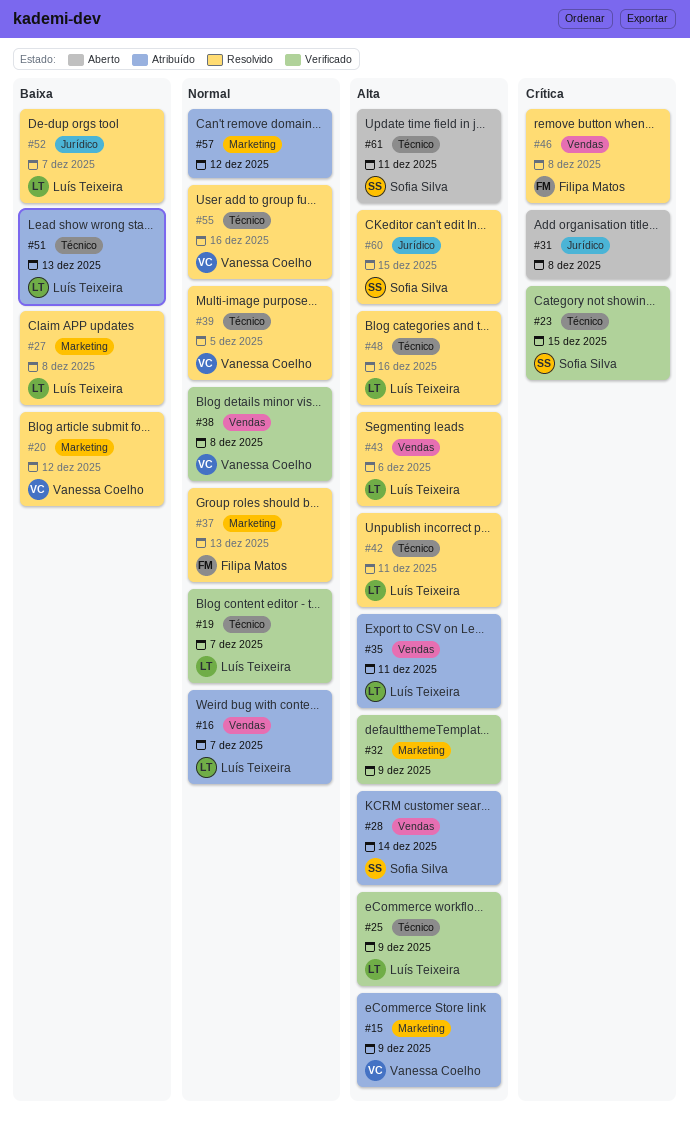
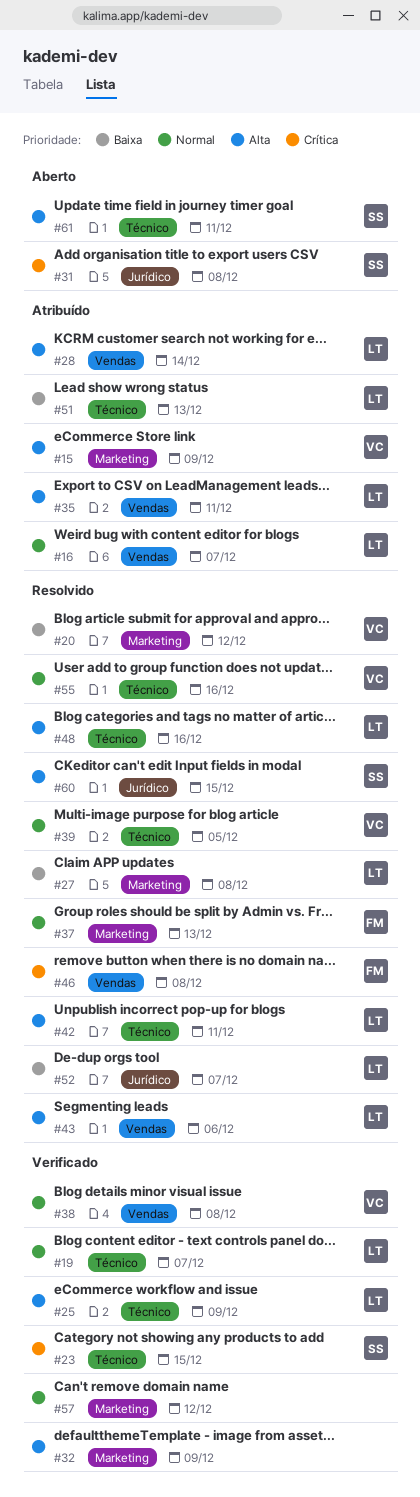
#28, owner: Sofia Silva -> Luís Teixeira
#31, owner: none -> Sofia Silva
#57, status: Atribuído -> Verificado

